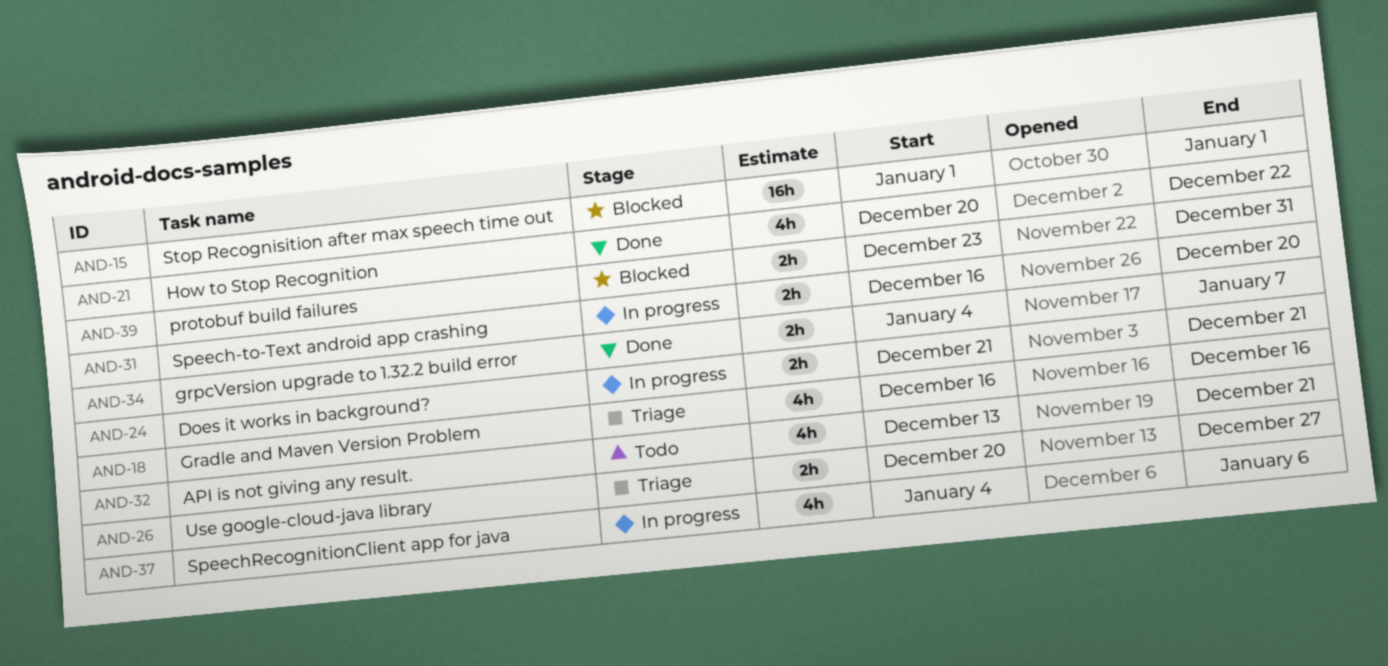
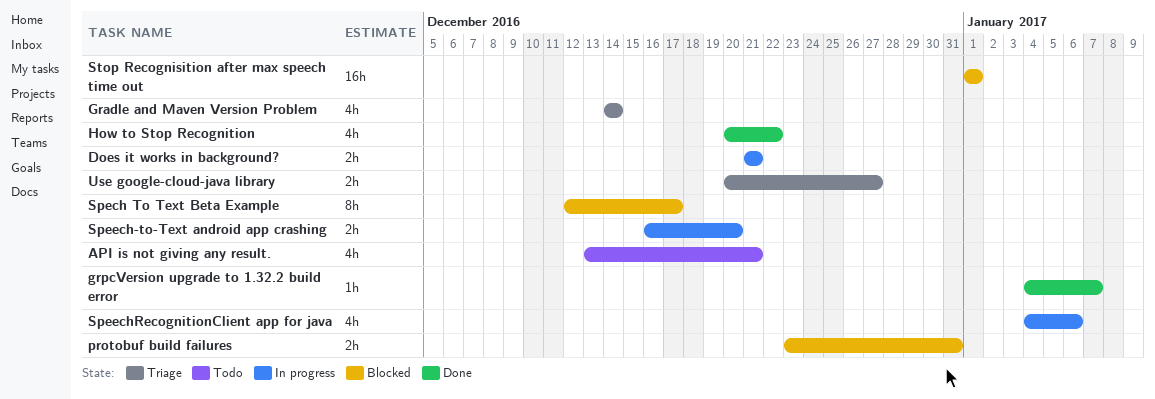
Gradle and Maven Version Problem, start: Dec 16 -> Dec 14
Gradle and Maven Version Problem, due: Dec 16 -> Dec 14
grpcVersion upgrade to 1.32.2 build error, estimate: 2h -> 1h
Spech To Text Beta Example: none -> present

